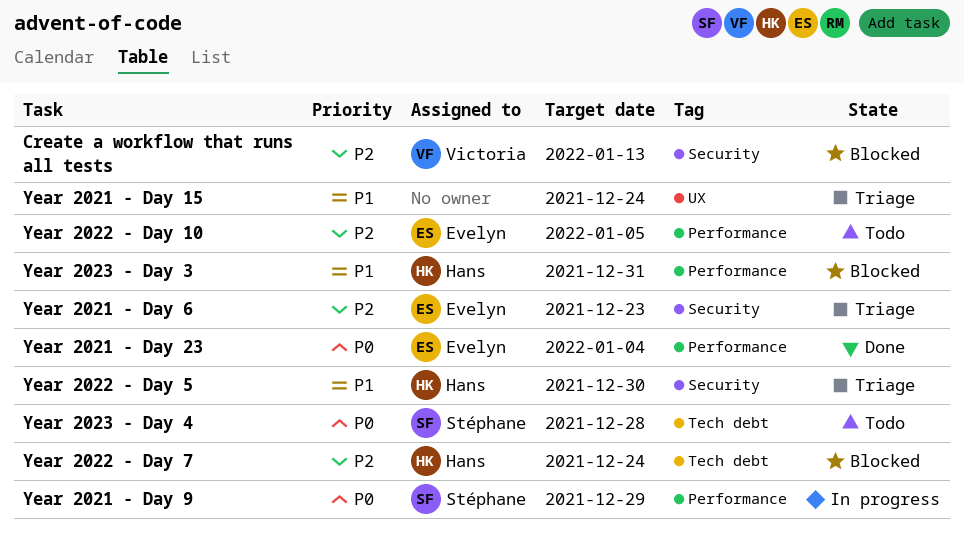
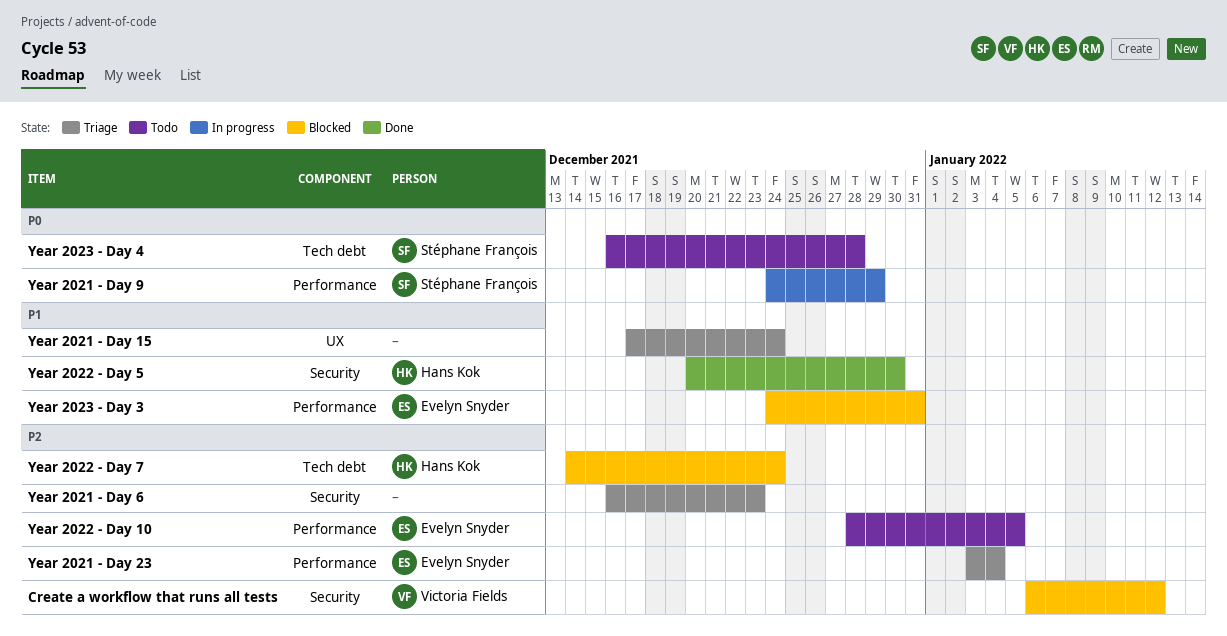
Create a workflow that runs all tests, due: Jan 13 -> Jan 12
Year 2021 - Day 23, status: Done -> Triage
Year 2021 - Day 23, priority: P0 -> P2
Year 2021 - Day 6, owner: Evelyn Snyder -> none
Year 2022 - Day 5, status: Triage -> Done
Year 2023 - Day 3, owner: Hans Kok -> Evelyn Snyder

